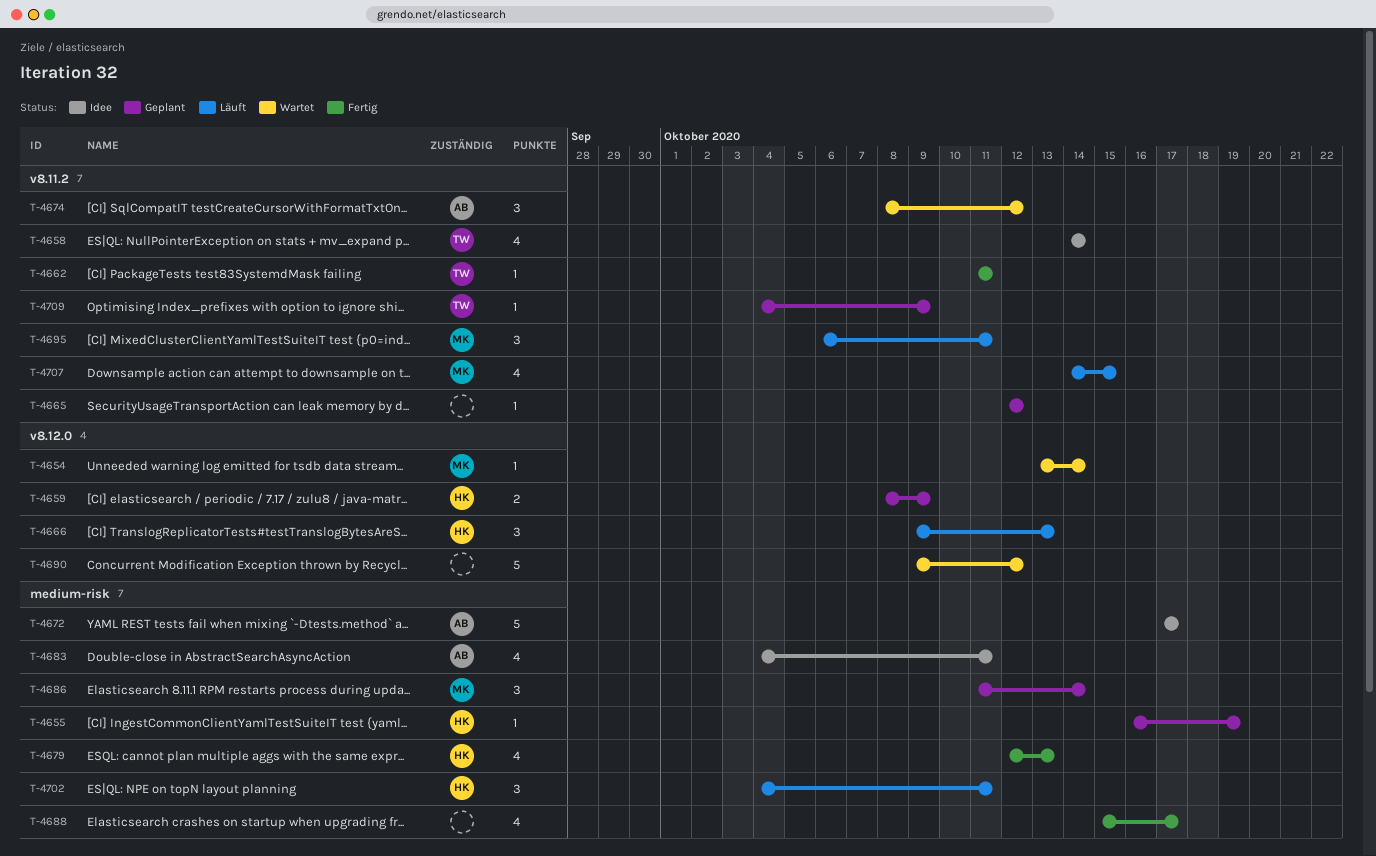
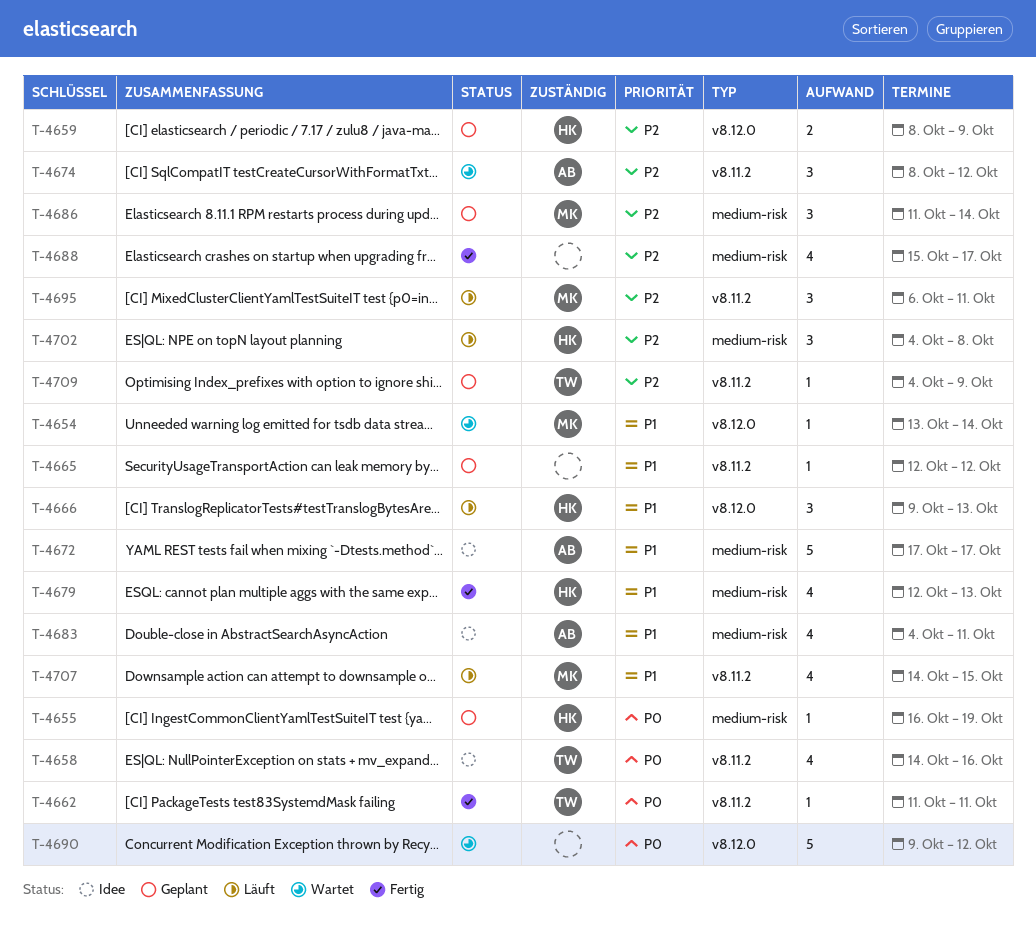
T-4658, due: Oct 14 -> Oct 16
T-4702, due: Oct 11 -> Oct 8

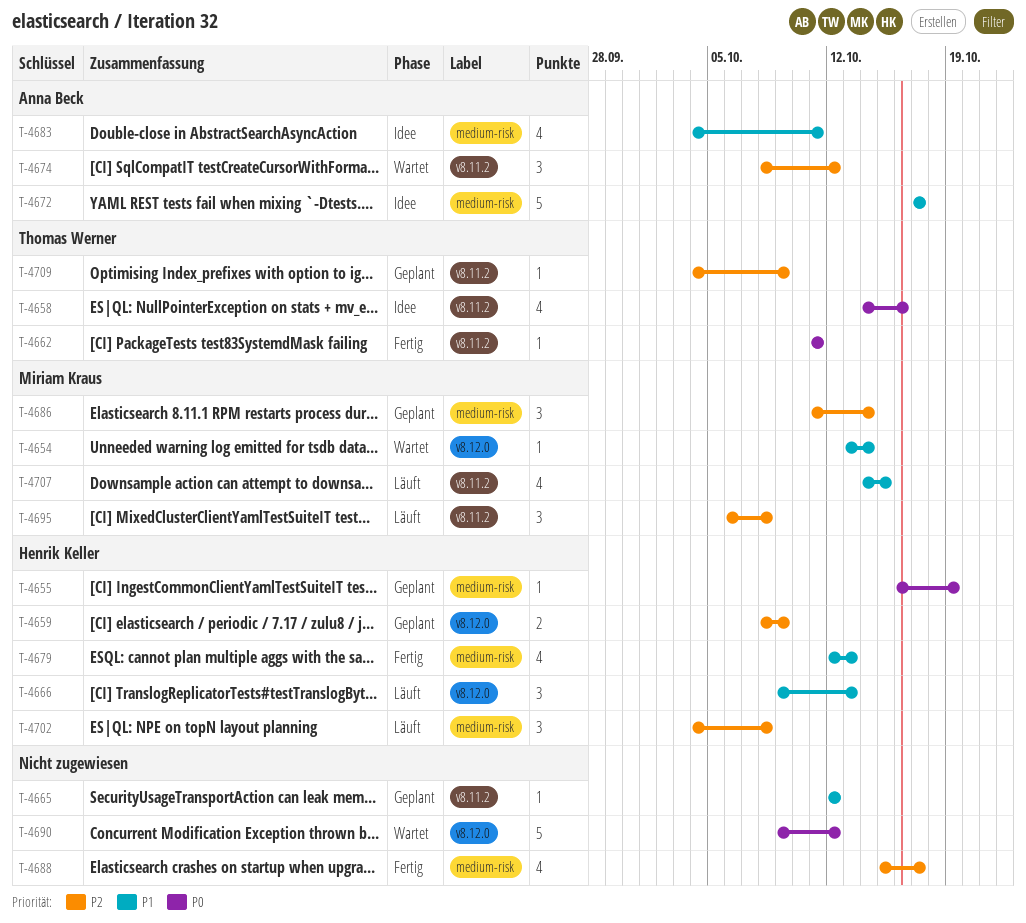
T-4695, due: Oct 11 -> Oct 8

